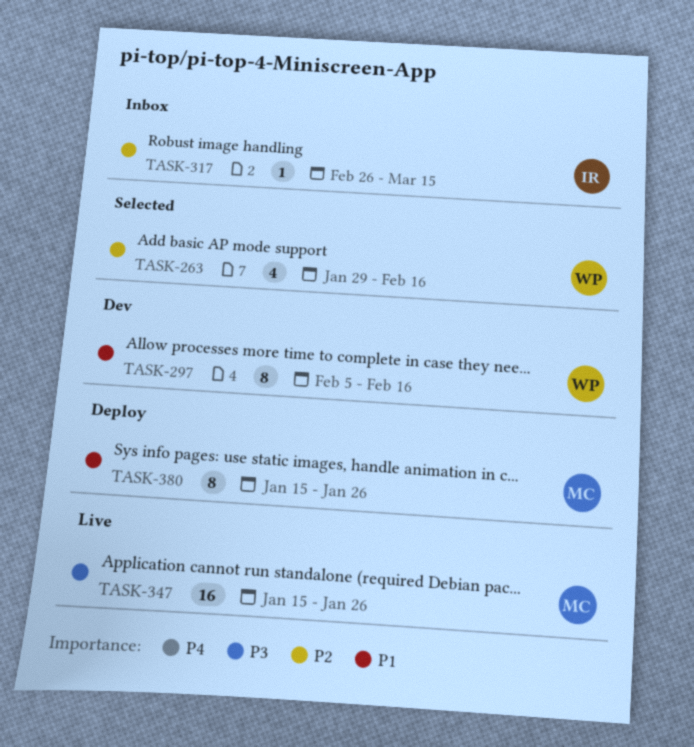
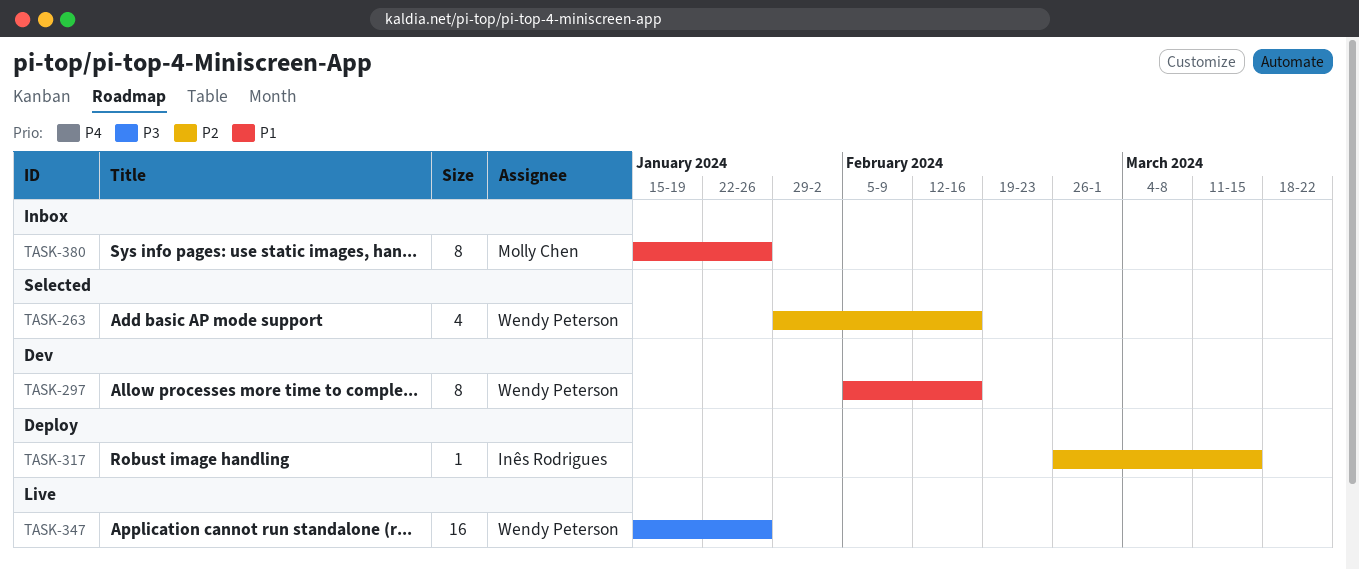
TASK-317, status: Inbox -> Deploy
TASK-347, owner: Molly Chen -> Wendy Peterson
TASK-380, status: Deploy -> Inbox

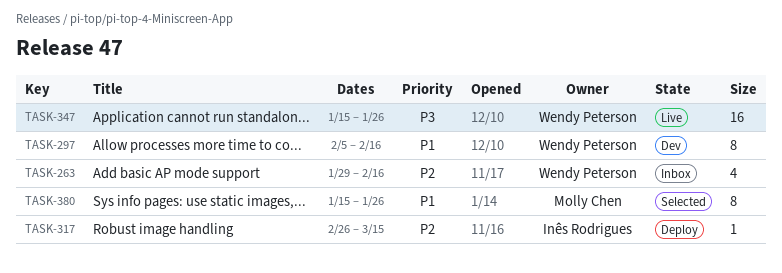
TASK-263, status: Selected -> Inbox
TASK-380, status: Inbox -> Selected

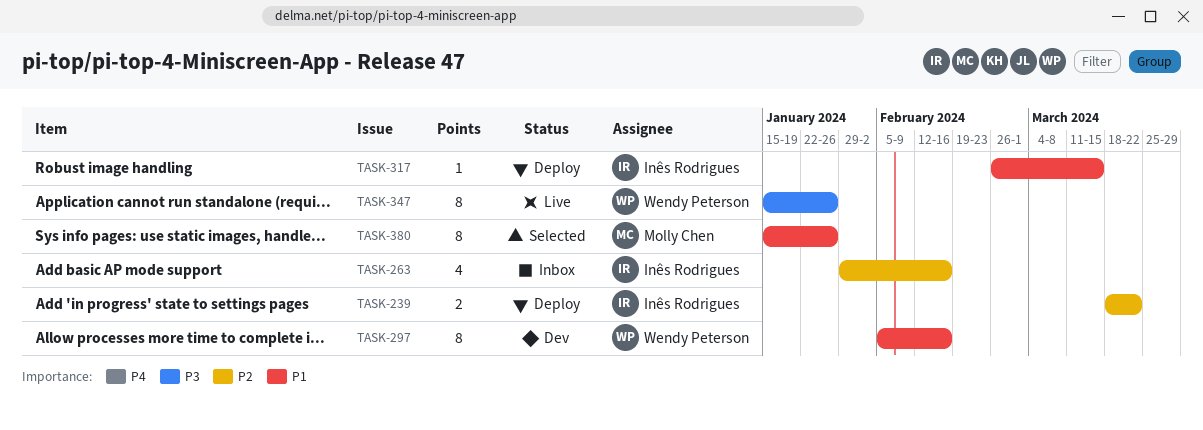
TASK-239: none -> present
TASK-263, owner: Wendy Peterson -> Inês Rodrigues
TASK-317, priority: P2 -> P1
TASK-347, estimate: 16 -> 8

